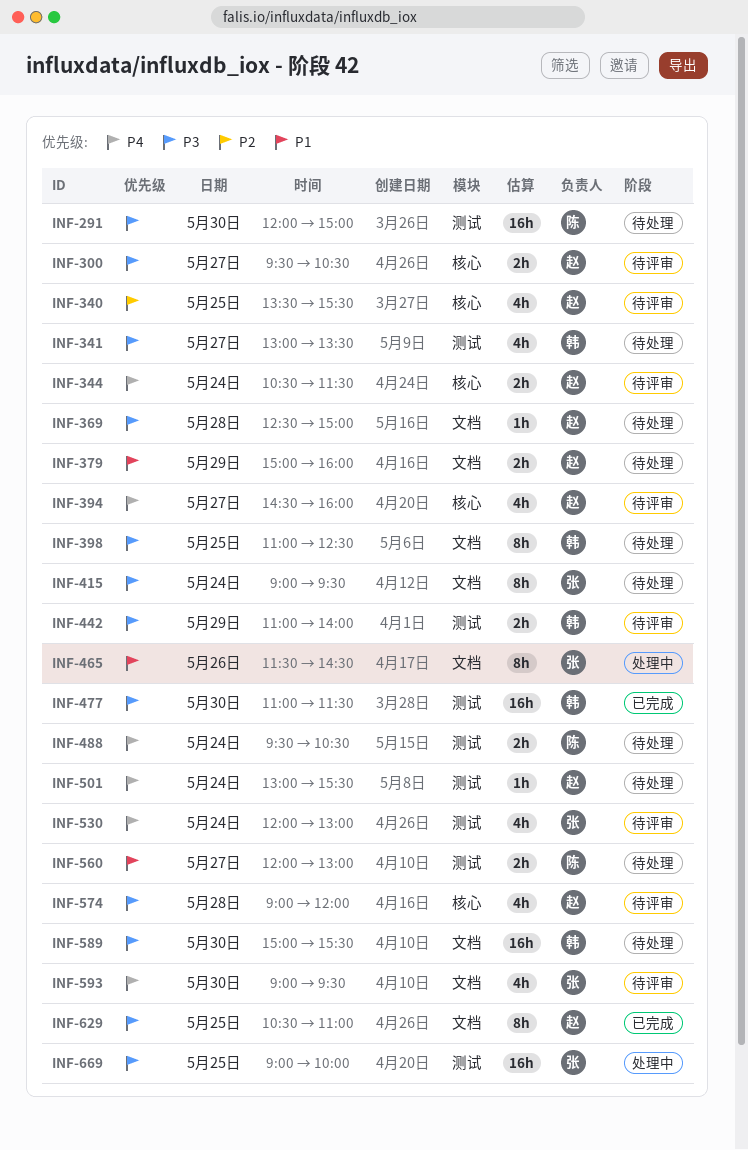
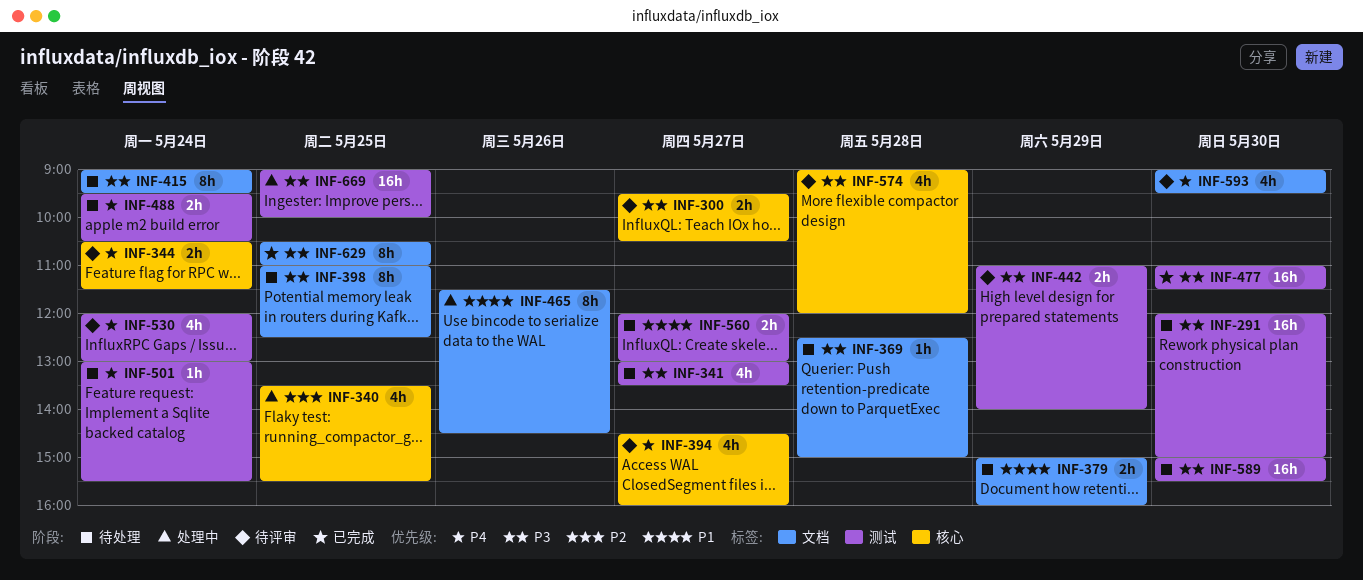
INF-340, status: 待评审 -> 处理中
INF-589, label: 文档 -> 测试

